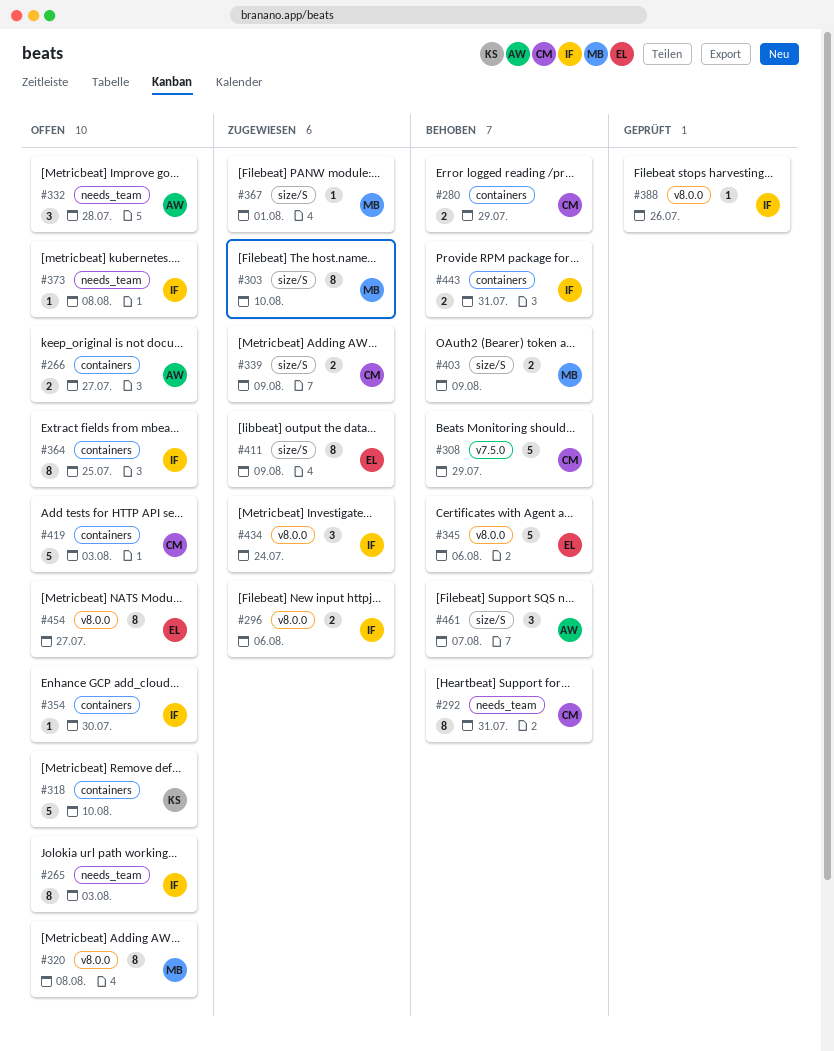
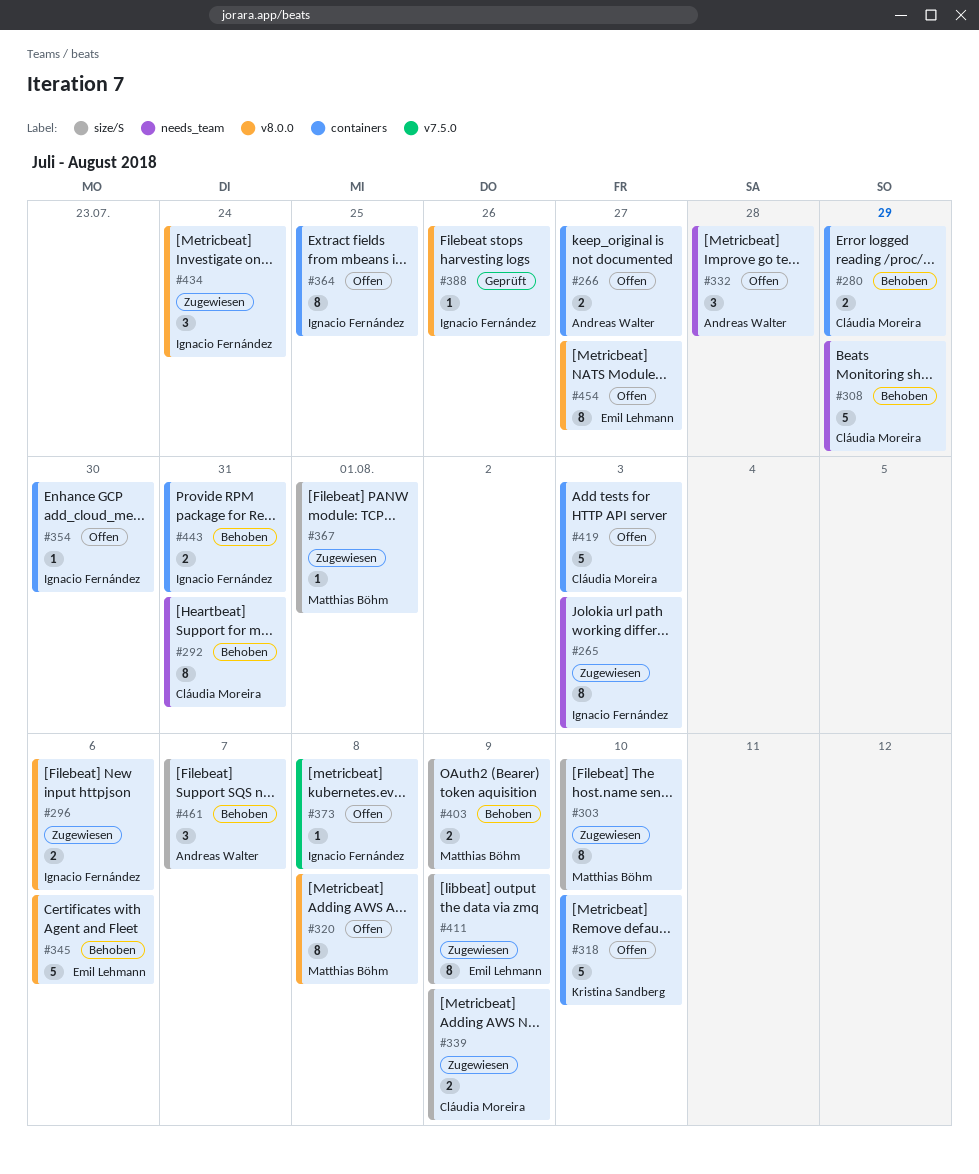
#265, status: Offen -> Zugewiesen
#308, label: v7.5.0 -> needs_team
#373, label: needs_team -> v7.5.0

